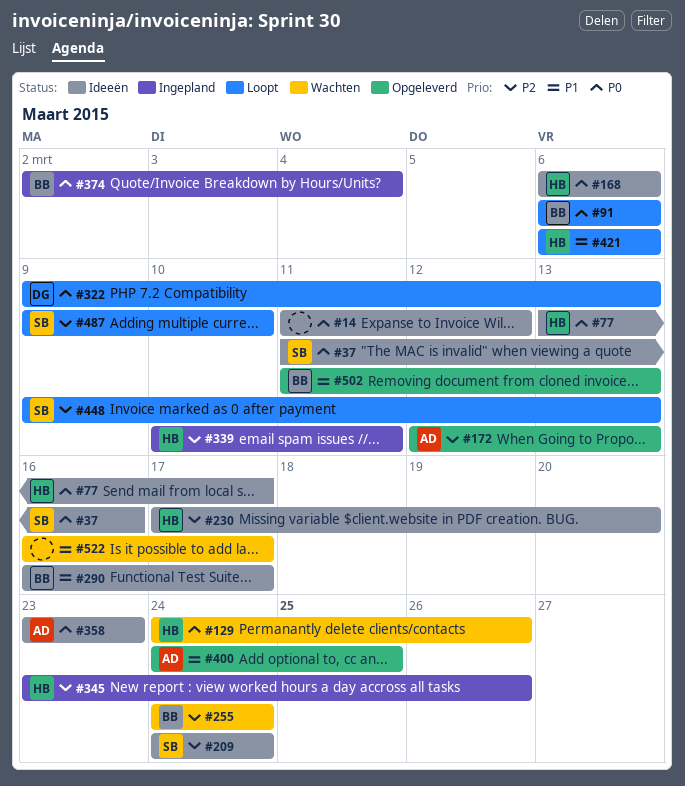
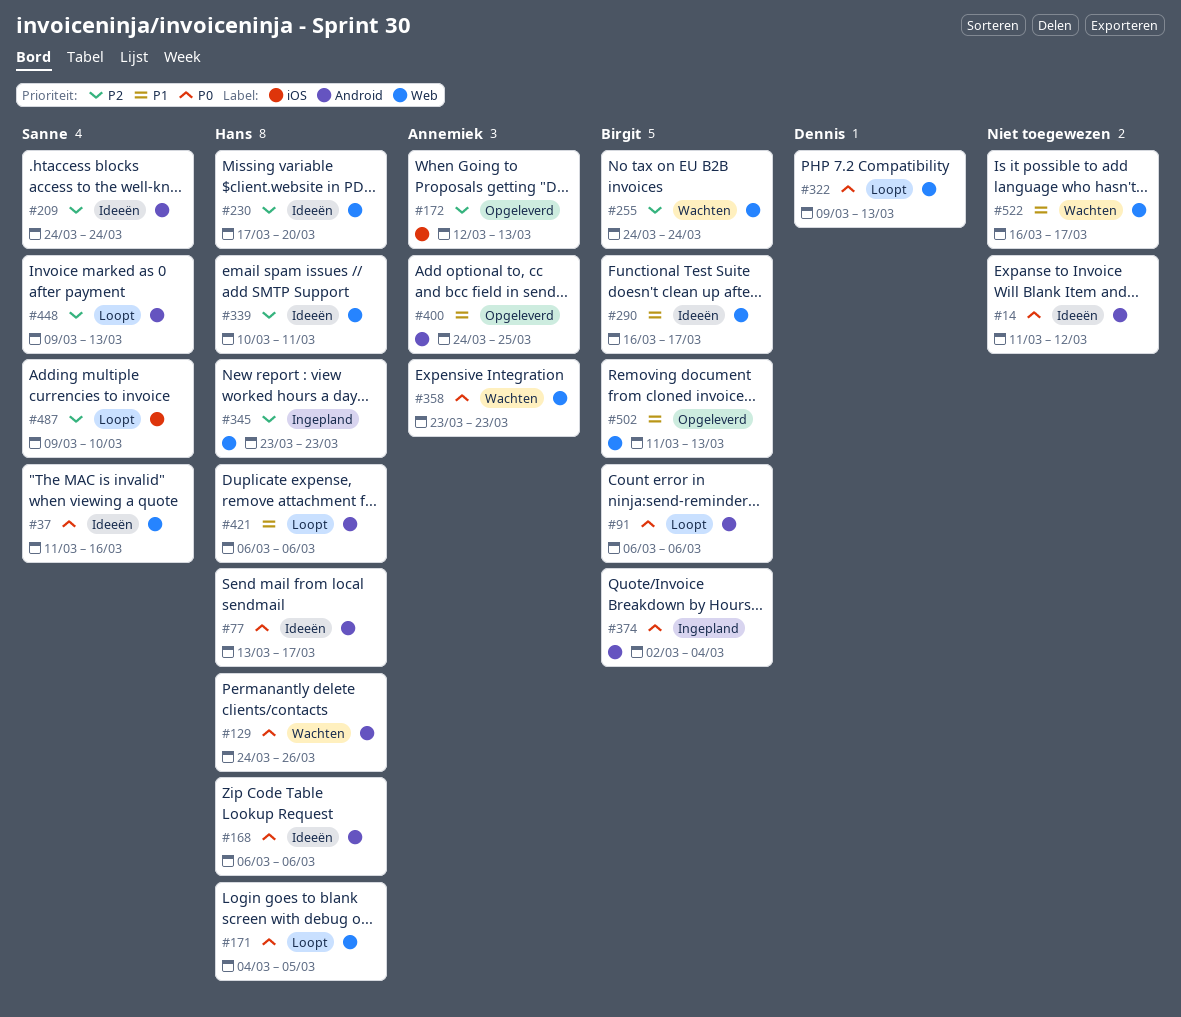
#171: none -> present
#339, status: Ingepland -> Ideeën
#345, due: Mar 26 -> Mar 23
#358, status: Ideeën -> Wachten

